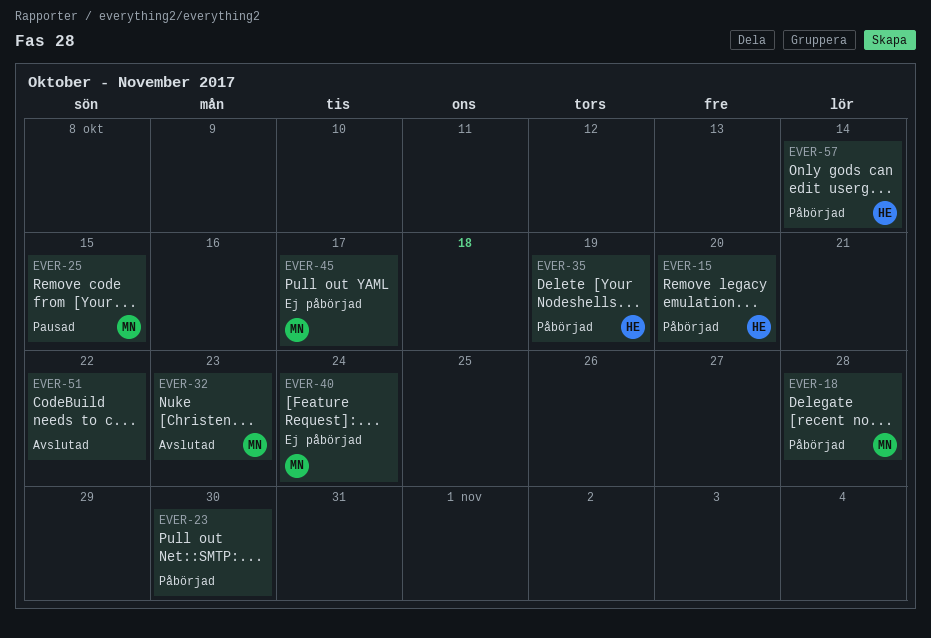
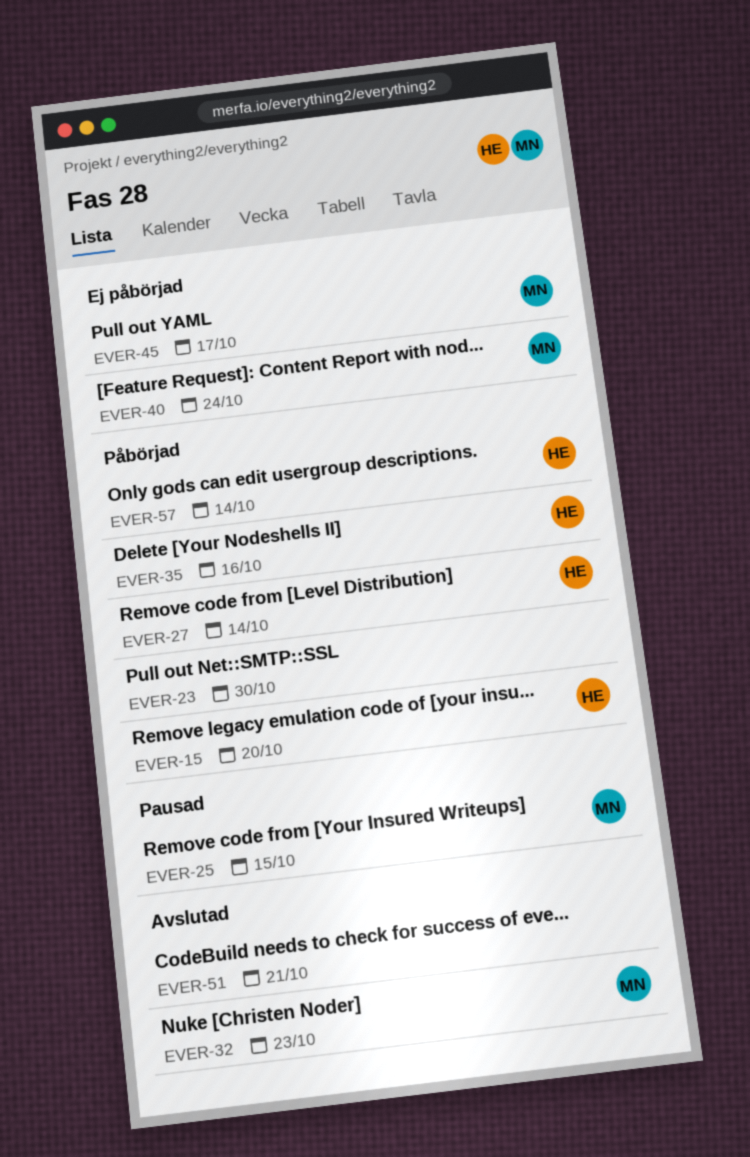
EVER-18: present -> none
EVER-27: none -> present
EVER-35, due: Oct 19 -> Oct 16
EVER-51, due: Oct 22 -> Oct 21

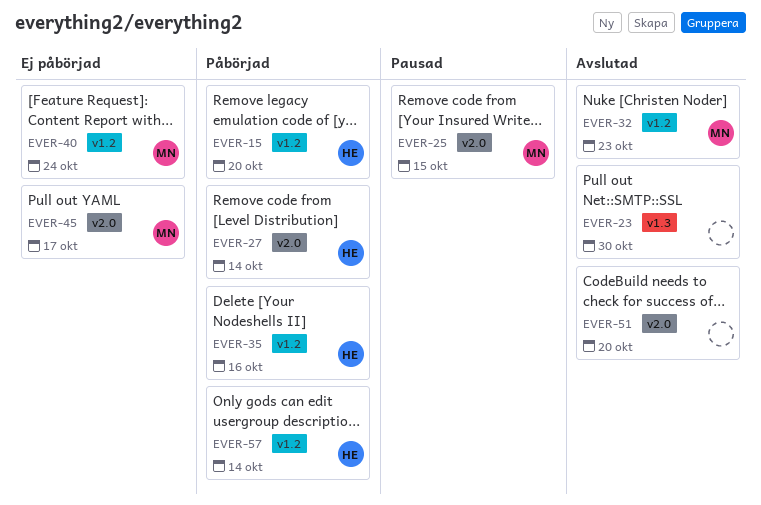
EVER-23, status: Påbörjad -> Avslutad
EVER-51, due: Oct 21 -> Oct 20

